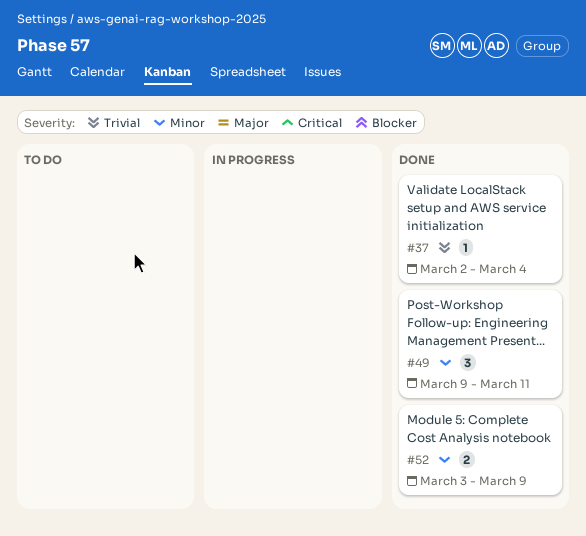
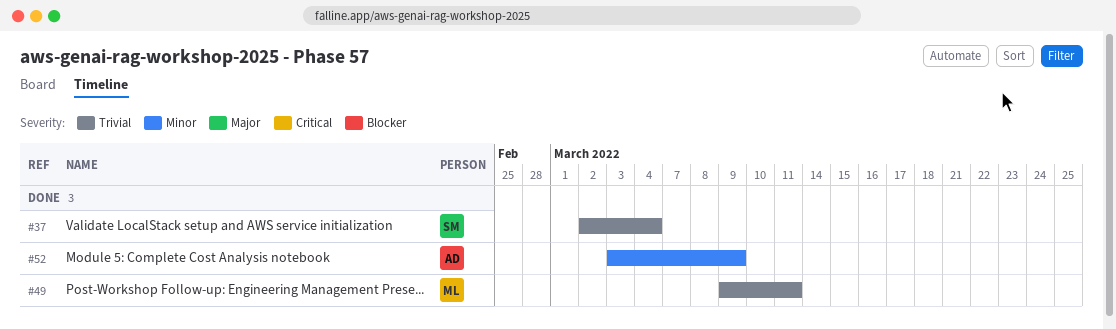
#49, priority: Minor -> Trivial

